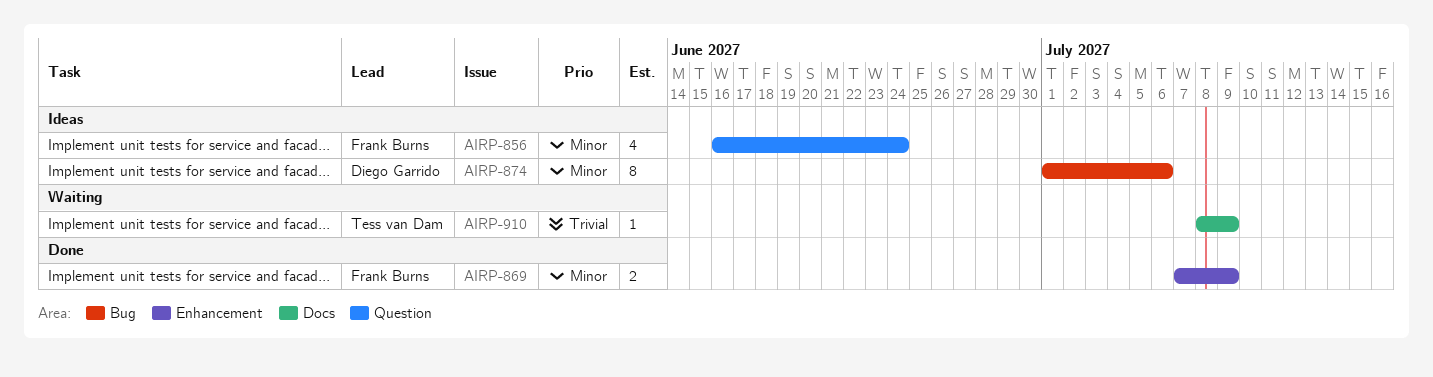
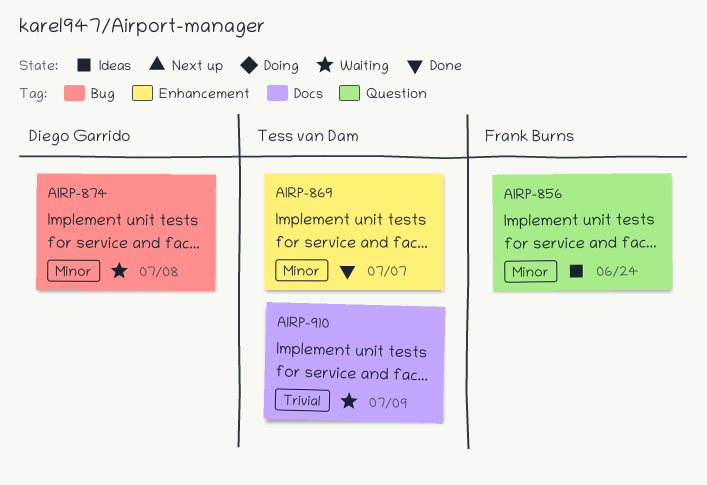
AIRP-869, owner: Frank Burns -> Tess van Dam
AIRP-869, due: Jul 9 -> Jul 7
AIRP-874, status: Ideas -> Waiting
AIRP-874, due: Jul 6 -> Jul 8

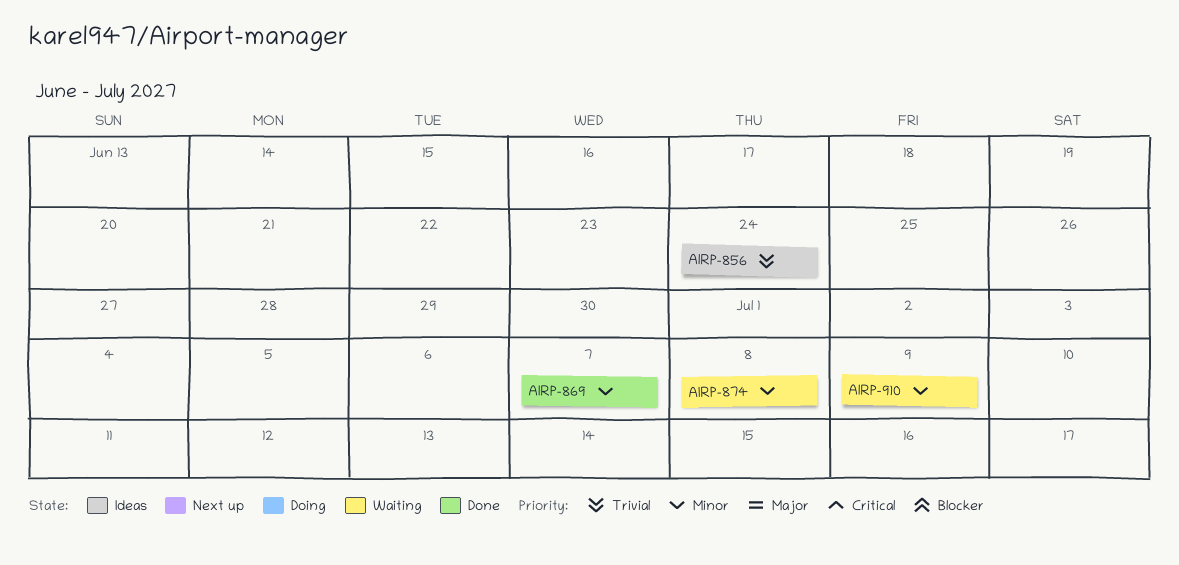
AIRP-856, priority: Minor -> Trivial
AIRP-910, priority: Trivial -> Minor

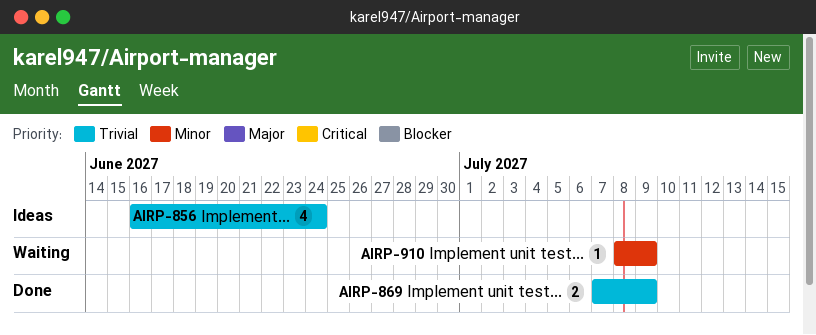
AIRP-869, priority: Minor -> Trivial
AIRP-869, due: Jul 7 -> Jul 9
AIRP-874: present -> none

